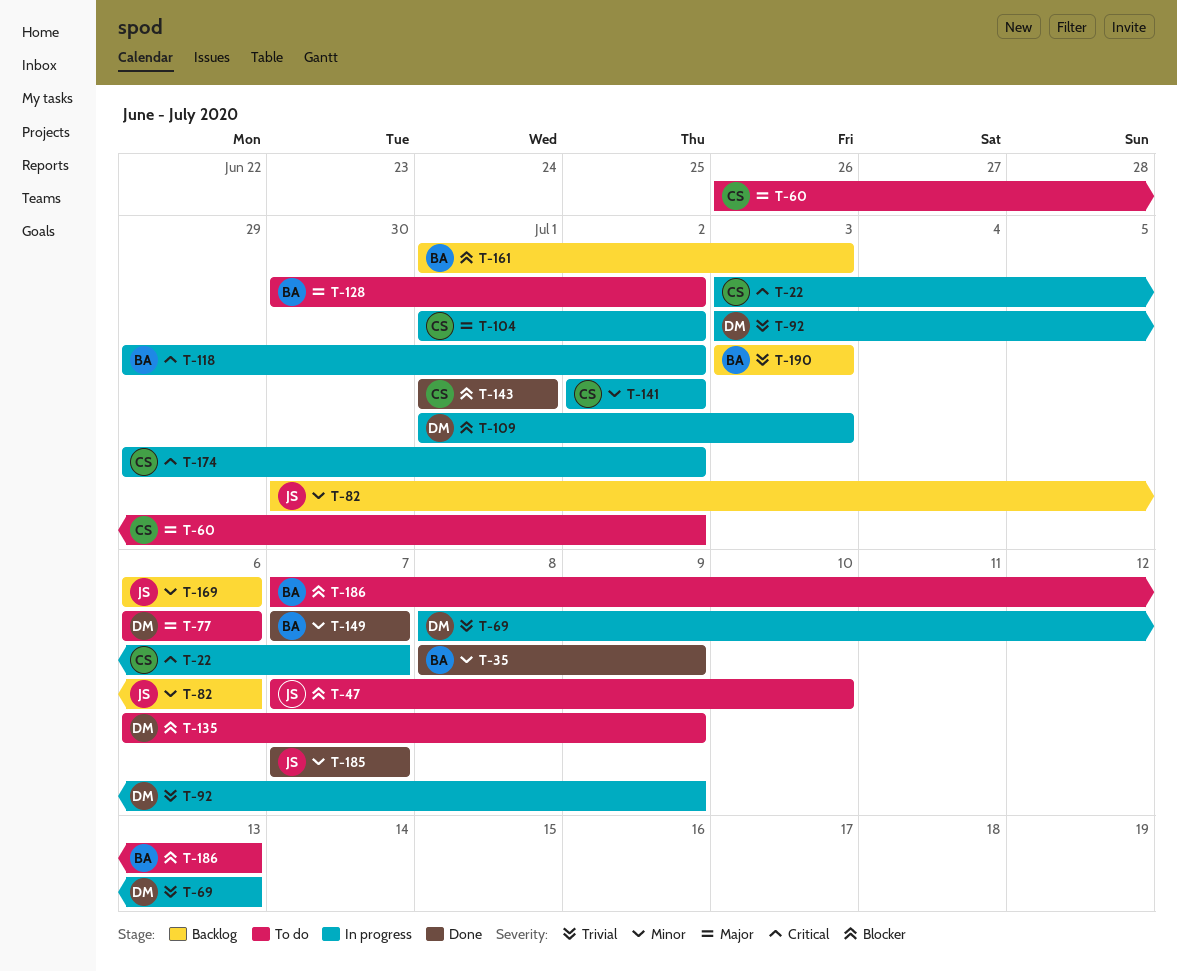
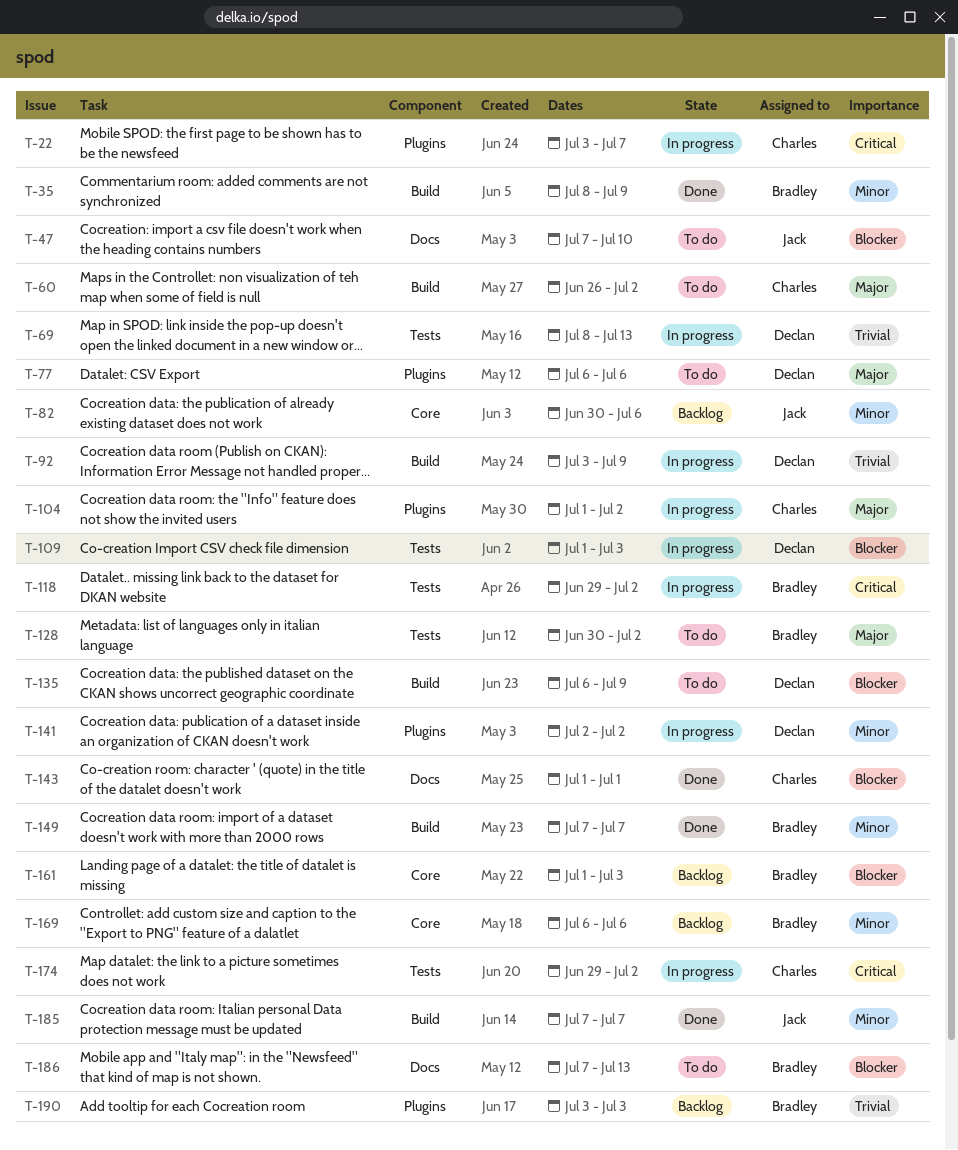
T-141, owner: Charles -> Declan
T-169, owner: Jack -> Bradley

